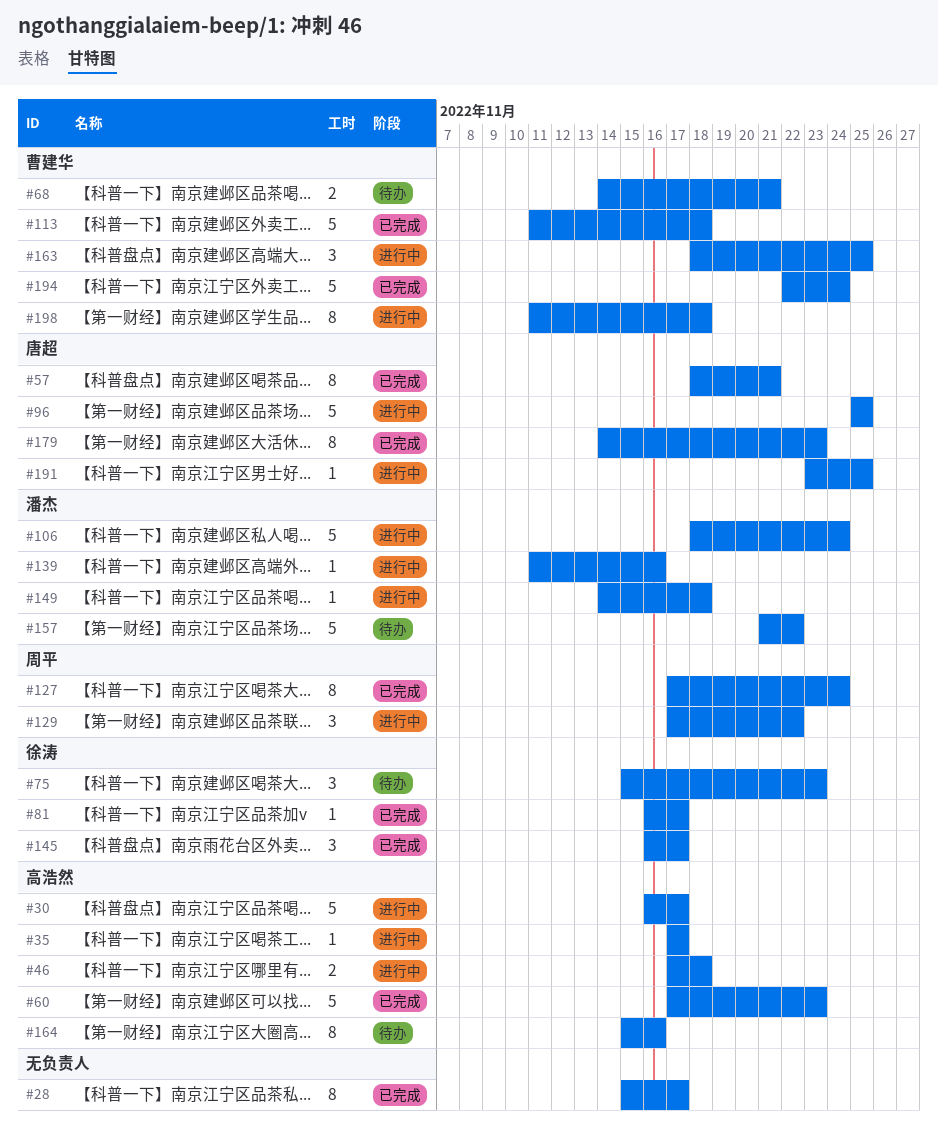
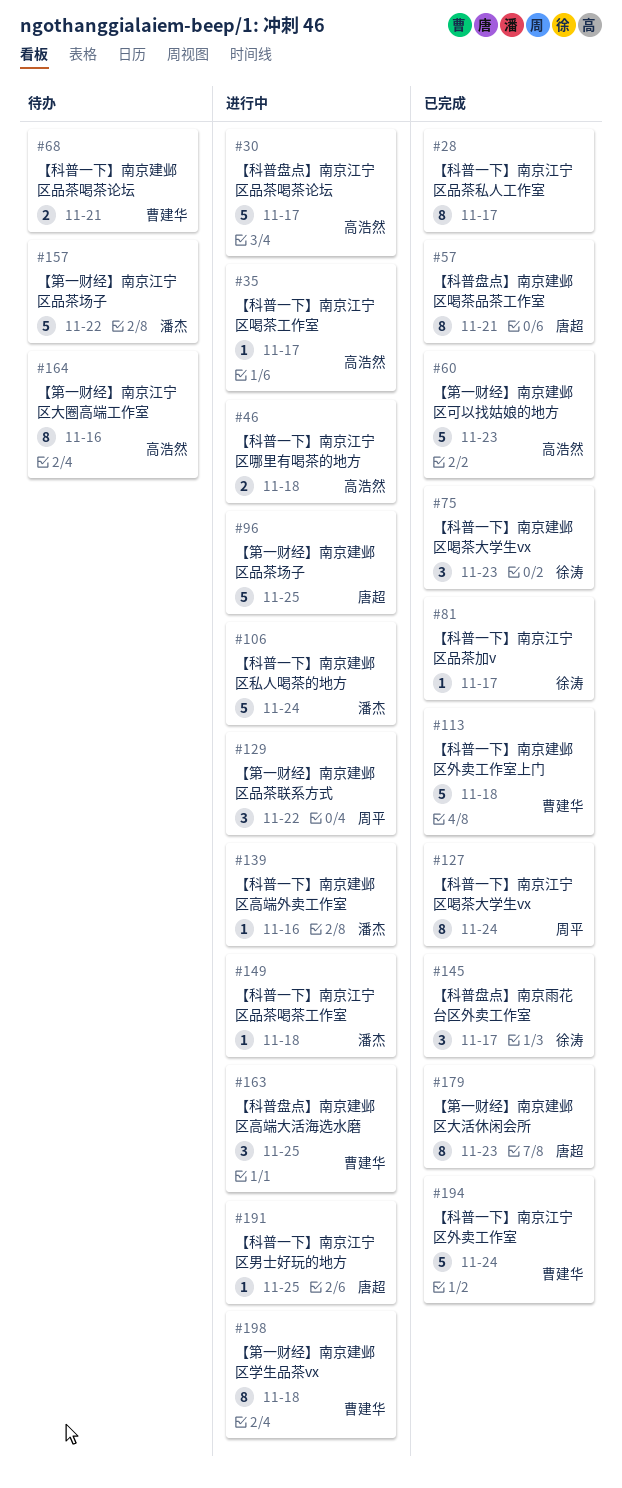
#75, status: 待办 -> 已完成

